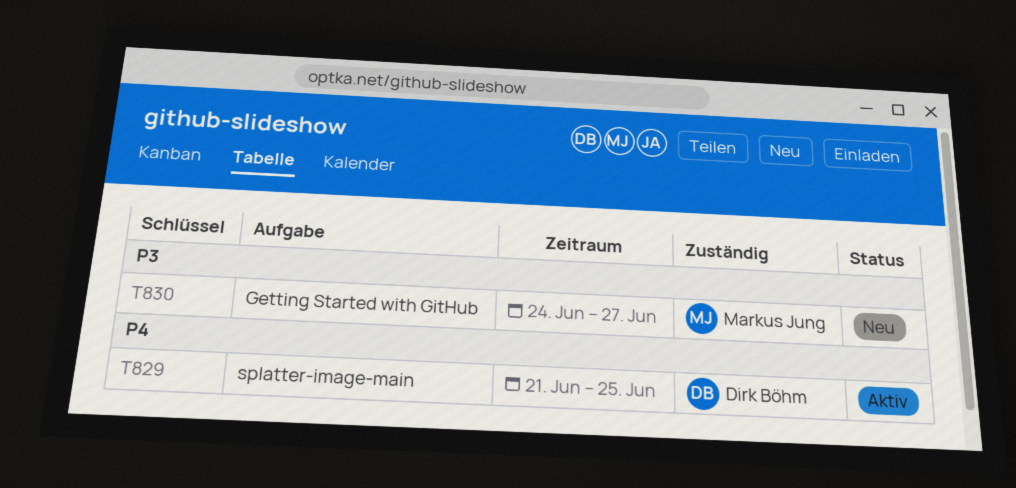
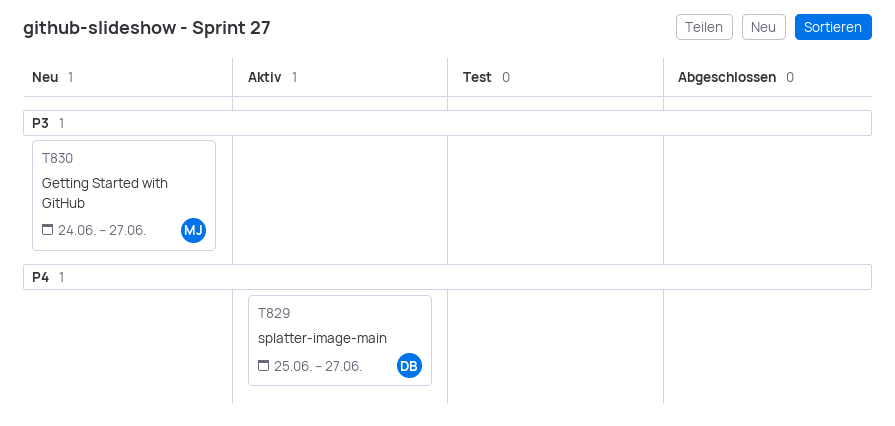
T829, start: Jun 21 -> Jun 25
T829, due: Jun 25 -> Jun 27

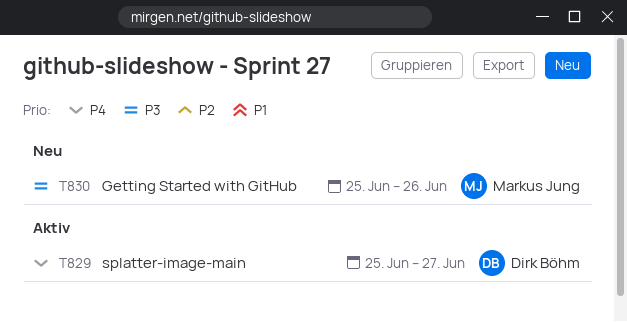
T830, start: Jun 24 -> Jun 25
T830, due: Jun 27 -> Jun 26

